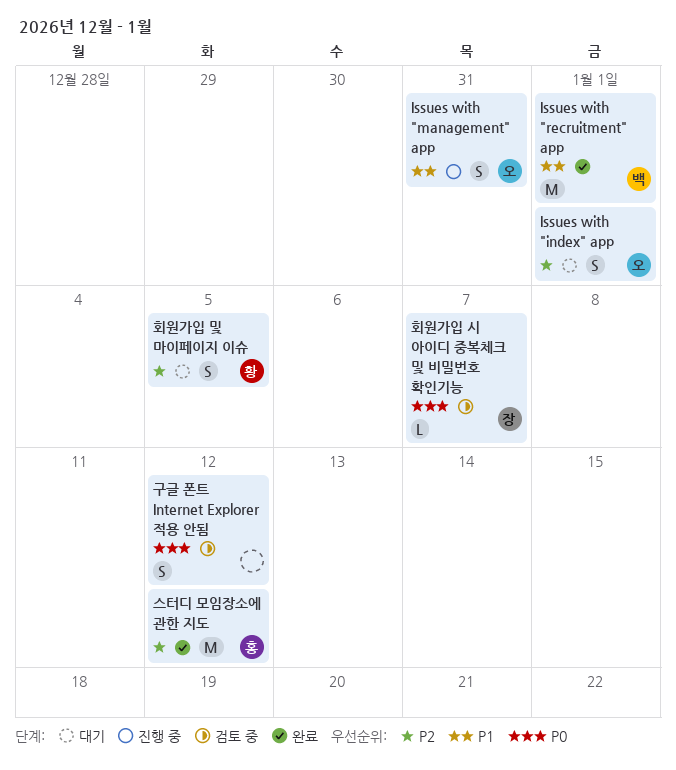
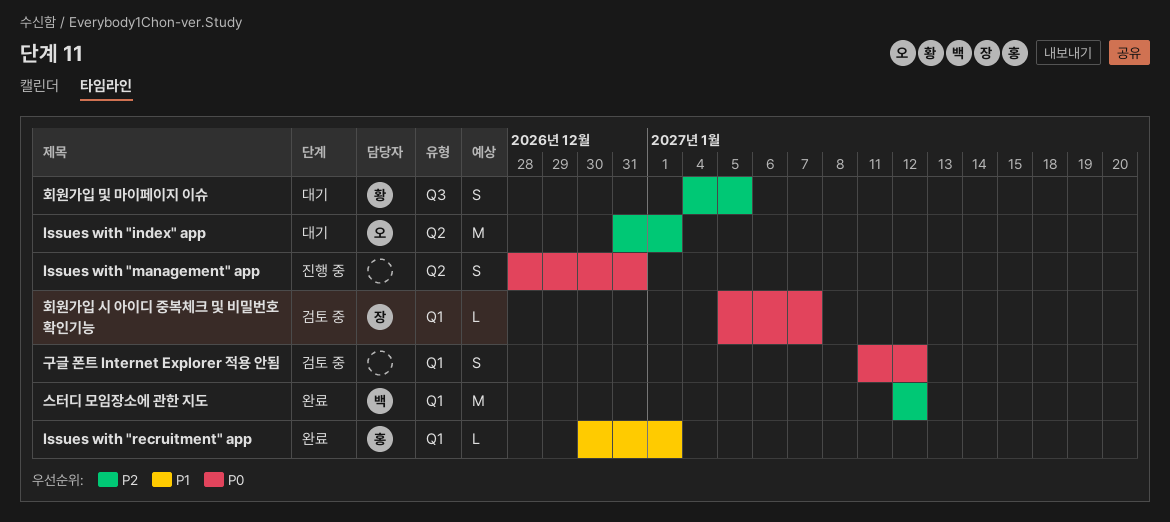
Issues with "index" app, estimate: S -> M
Issues with "management" app, owner: 오 -> none
Issues with "management" app, priority: P1 -> P0
Issues with "recruitment" app, owner: 백 -> 홍
Issues with "recruitment" app, estimate: M -> L
스터디 모임장소에 관한 지도, owner: 홍 -> 백

